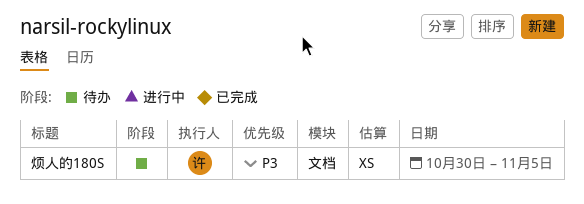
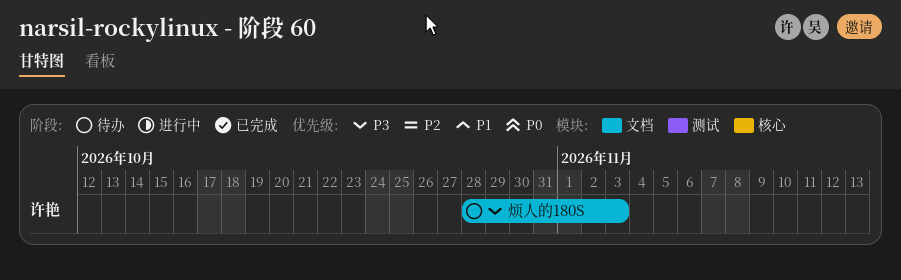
烦人的180S, start: Oct 30 -> Oct 28
烦人的180S, due: Nov 5 -> Nov 3

